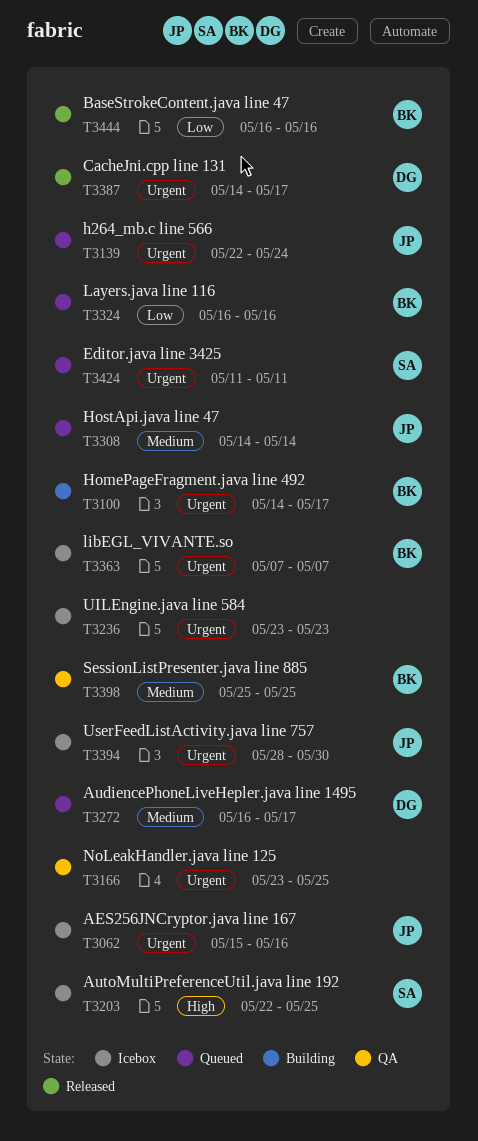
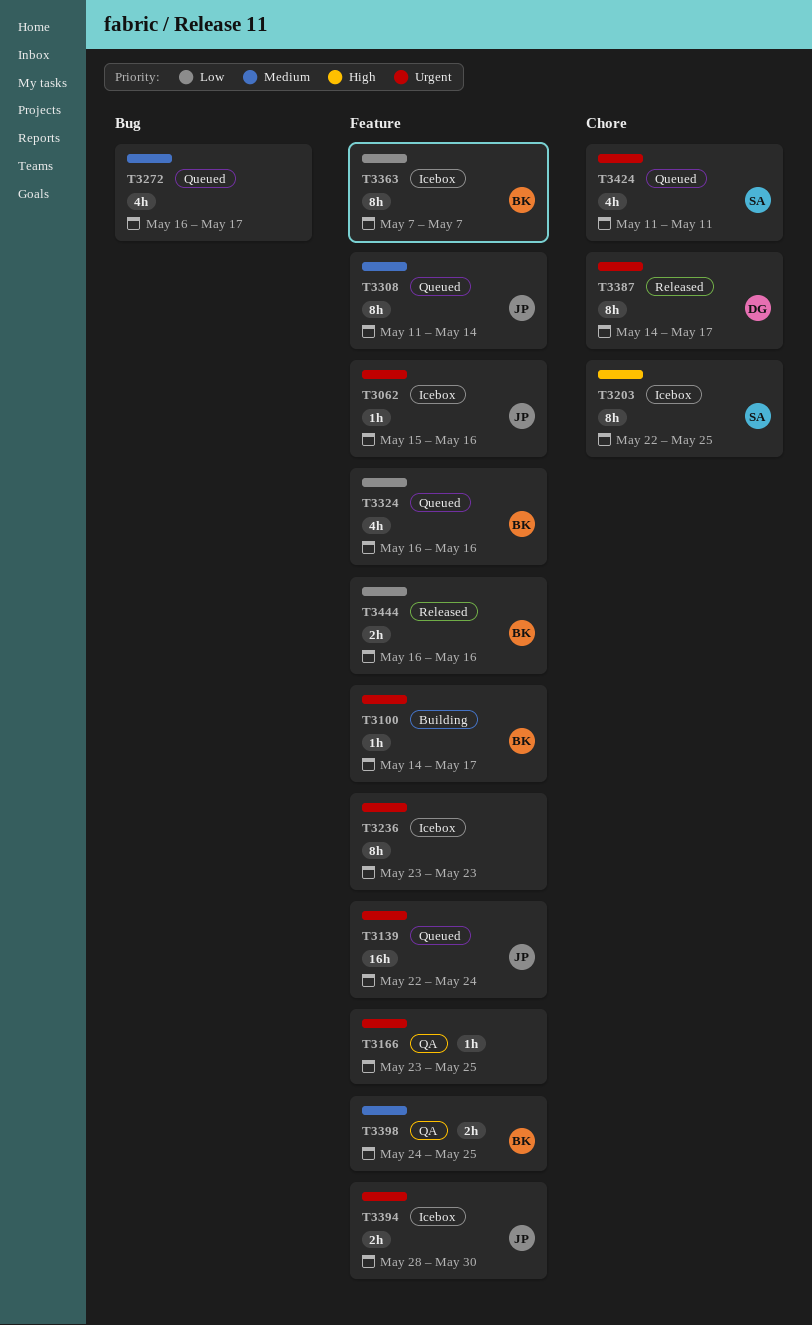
T3272, owner: DG -> none
T3308, start: May 14 -> May 11
T3363, priority: Urgent -> Low
T3398, start: May 25 -> May 24

